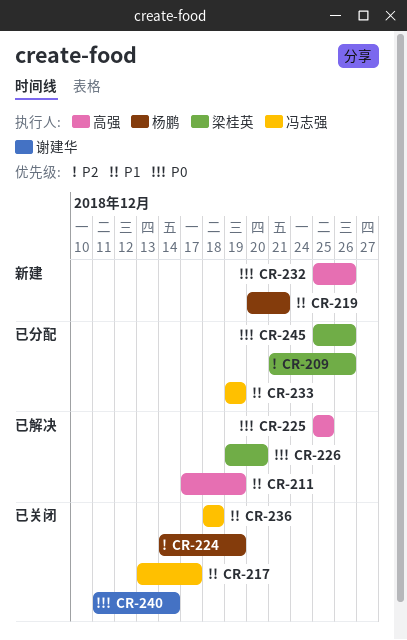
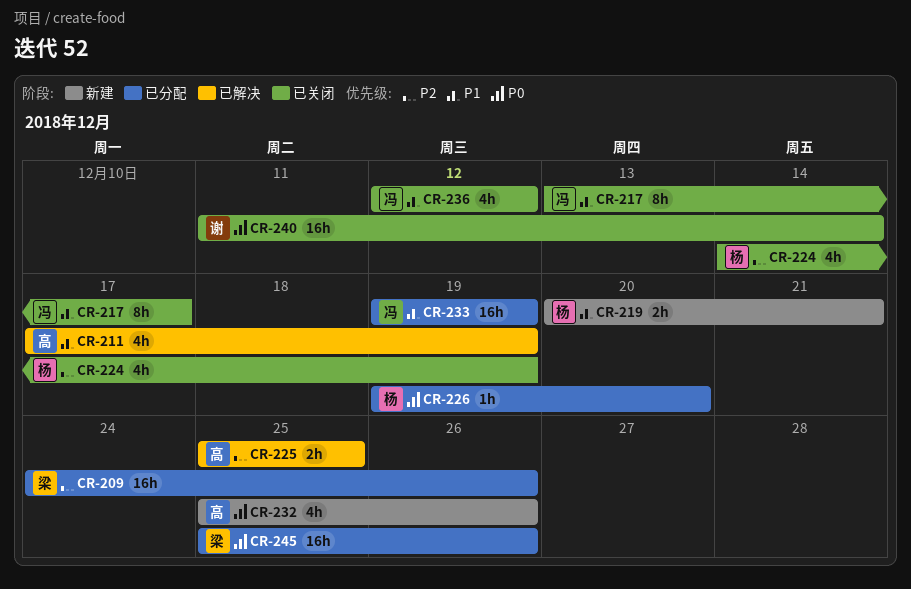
CR-209, start: Dec 21 -> Dec 24
CR-225, priority: P0 -> P2
CR-226, status: 已解决 -> 已分配
CR-226, owner: 梁桂英 -> 杨鹏
CR-236, start: Dec 18 -> Dec 12
CR-236, due: Dec 18 -> Dec 12

